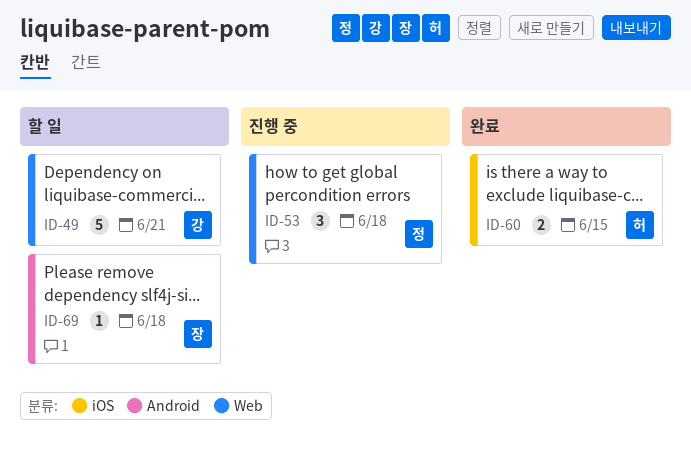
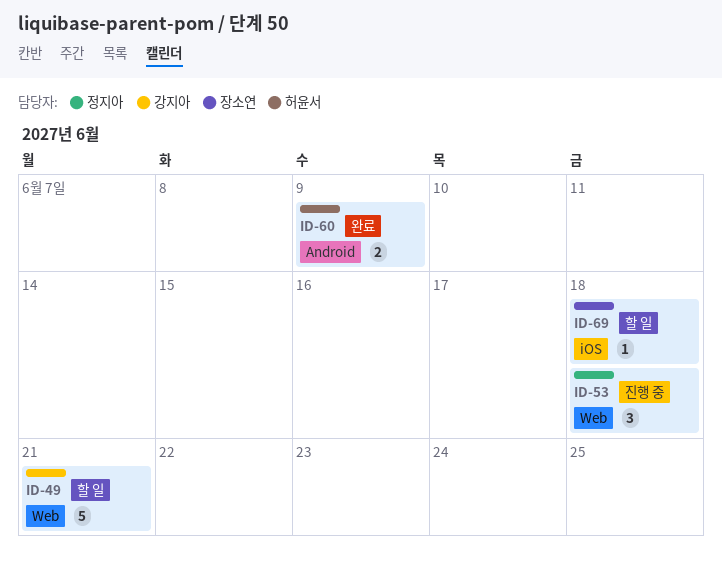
ID-60, label: iOS -> Android
ID-60, due: Jun 15 -> Jun 9
ID-69, label: Android -> iOS

